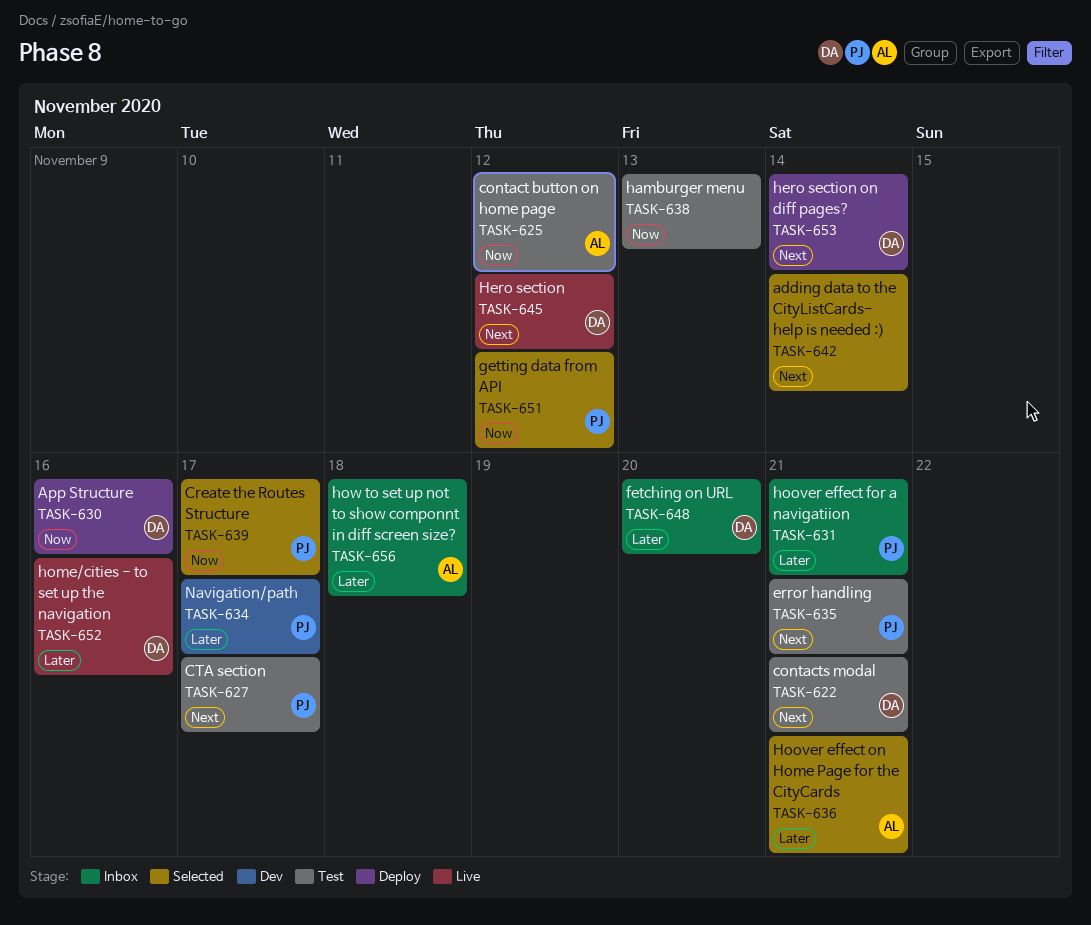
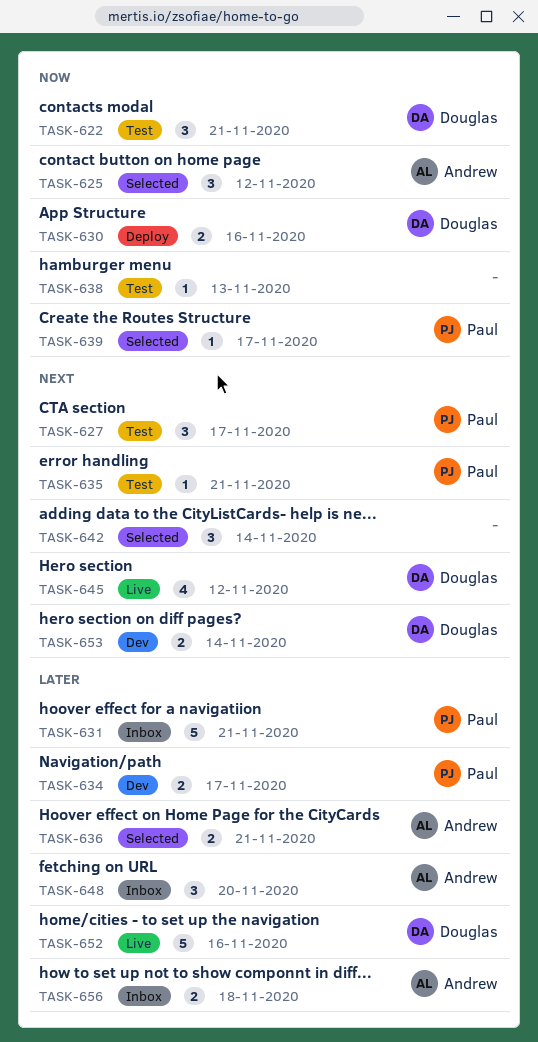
TASK-622, priority: Next -> Now
TASK-625, status: Test -> Selected
TASK-648, owner: Douglas -> Andrew
TASK-651: present -> none
TASK-653, status: Deploy -> Dev

